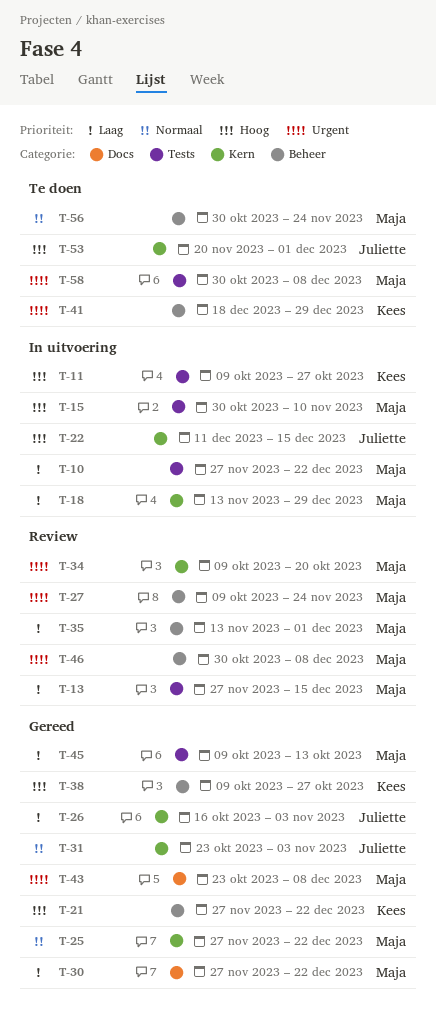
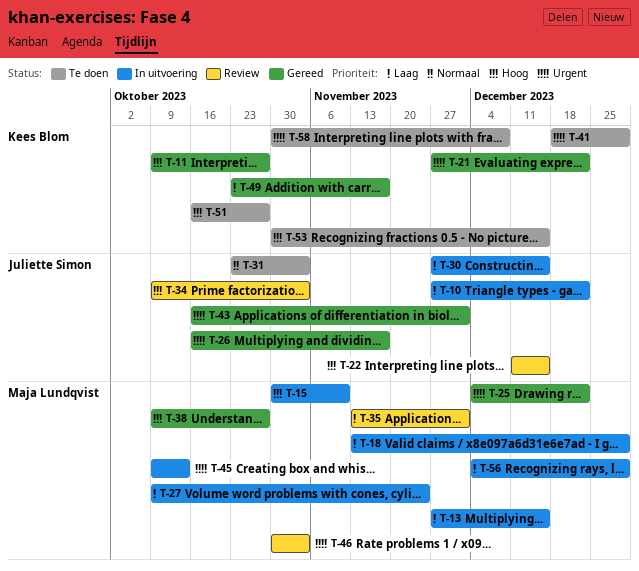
T-10, owner: Maja Lundqvist -> Juliette Simon
T-11, status: In uitvoering -> Gereed
T-13, status: Review -> In uitvoering
T-21, priority: Hoog -> Urgent
T-22, status: In uitvoering -> Review
T-25, priority: Normaal -> Urgent
T-25, start: Nov 27 -> Dec 4
T-26, priority: Laag -> Urgent
T-26, due: Nov 3 -> Nov 17
T-27, status: Review -> In uitvoering
T-27, priority: Urgent -> Laag
T-30, status: Gereed -> In uitvoering
T-30, owner: Maja Lundqvist -> Juliette Simon
T-30, due: Dec 22 -> Dec 15
T-31, status: Gereed -> Te doen
T-34, owner: Maja Lundqvist -> Juliette Simon
T-34, priority: Urgent -> Hoog
T-34, due: Oct 20 -> Nov 3
T-38, owner: Kees Blom -> Maja Lundqvist
T-43, owner: Maja Lundqvist -> Juliette Simon
T-43, start: Oct 23 -> Oct 16
T-43, due: Dec 8 -> Dec 1
T-45, status: Gereed -> In uitvoering
T-45, priority: Laag -> Urgent
T-46, due: Dec 8 -> Nov 3
T-49: none -> present
T-51: none -> present
T-53, owner: Juliette Simon -> Kees Blom
T-53, start: Nov 20 -> Oct 30
T-53, due: Dec 1 -> Dec 15
T-56, status: Te doen -> In uitvoering
T-56, priority: Normaal -> Laag
T-56, start: Oct 30 -> Dec 4
T-56, due: Nov 24 -> Dec 29
T-58, owner: Maja Lundqvist -> Kees Blom

